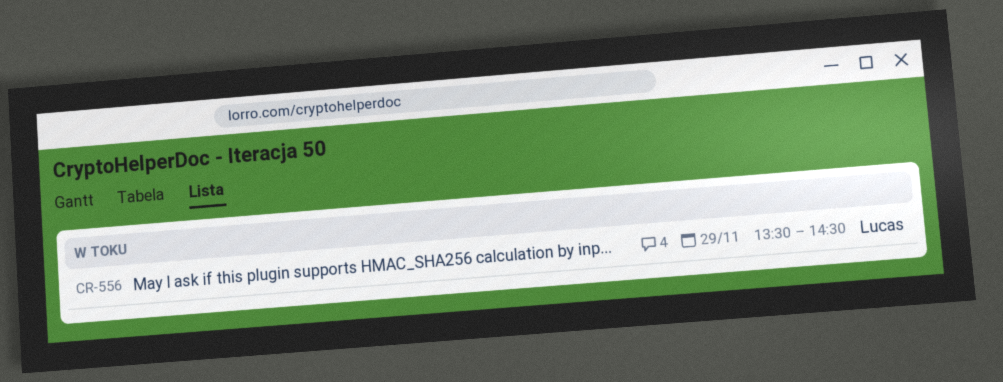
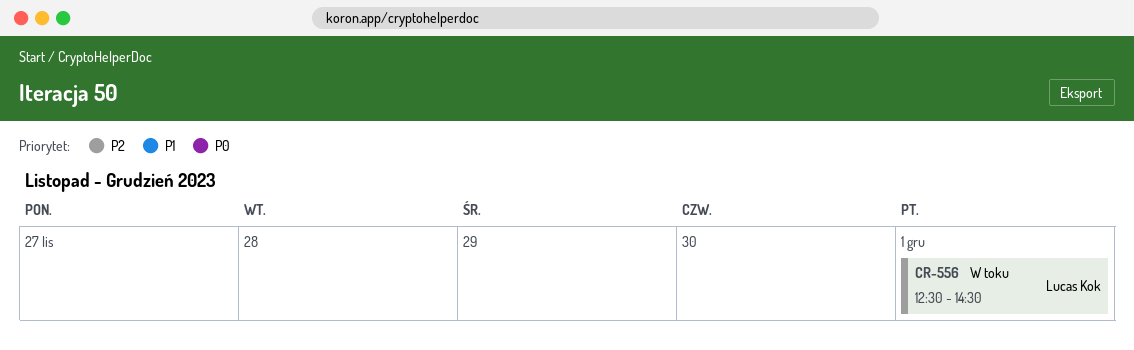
CR-556, day: Nov 29 -> Dec 1
CR-556, begins: 13:30 -> 12:30

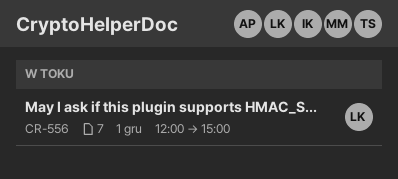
CR-556, begins: 12:30 -> 12:00
CR-556, ends: 14:30 -> 15:00

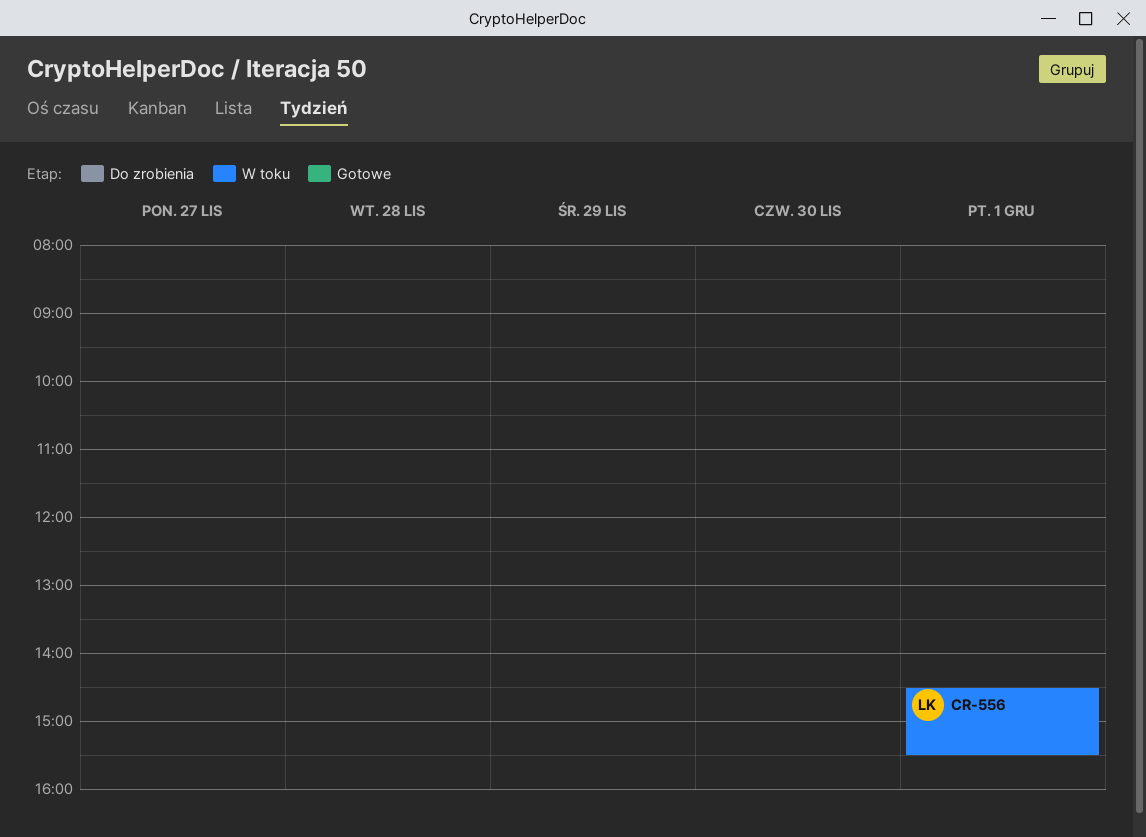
CR-556, begins: 12:00 -> 14:30
CR-556, ends: 15:00 -> 15:30

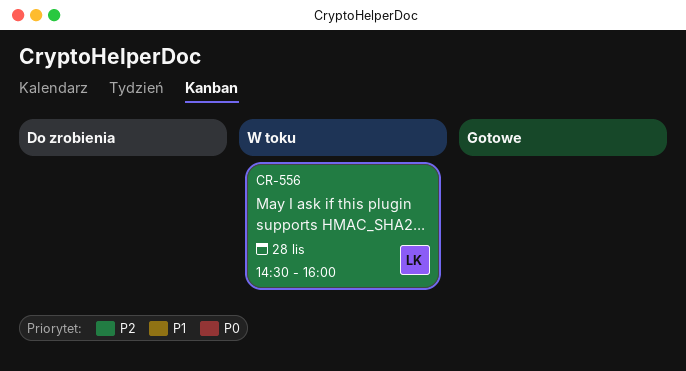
CR-556, day: Dec 1 -> Nov 28
CR-556, ends: 15:30 -> 16:00

